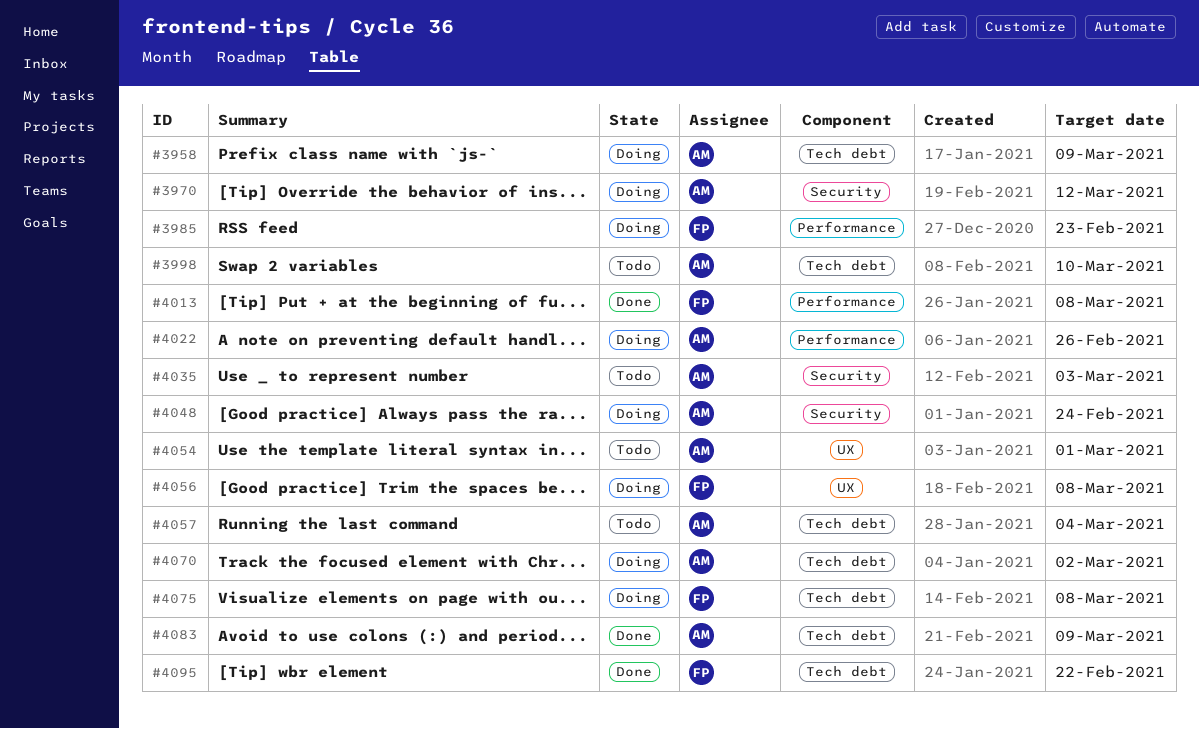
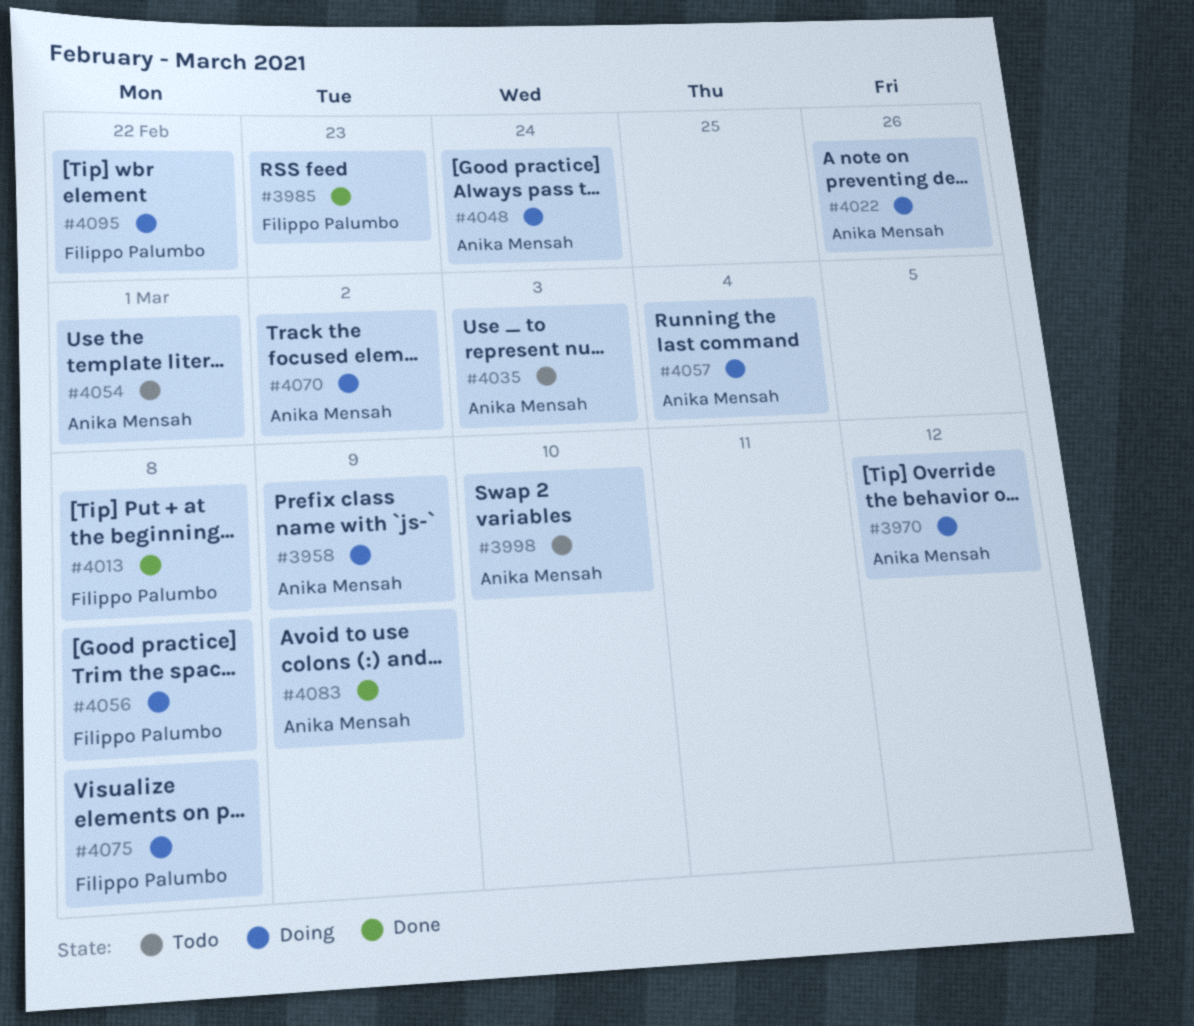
#3985, status: Doing -> Done
#4057, status: Todo -> Doing
#4095, status: Done -> Doing

